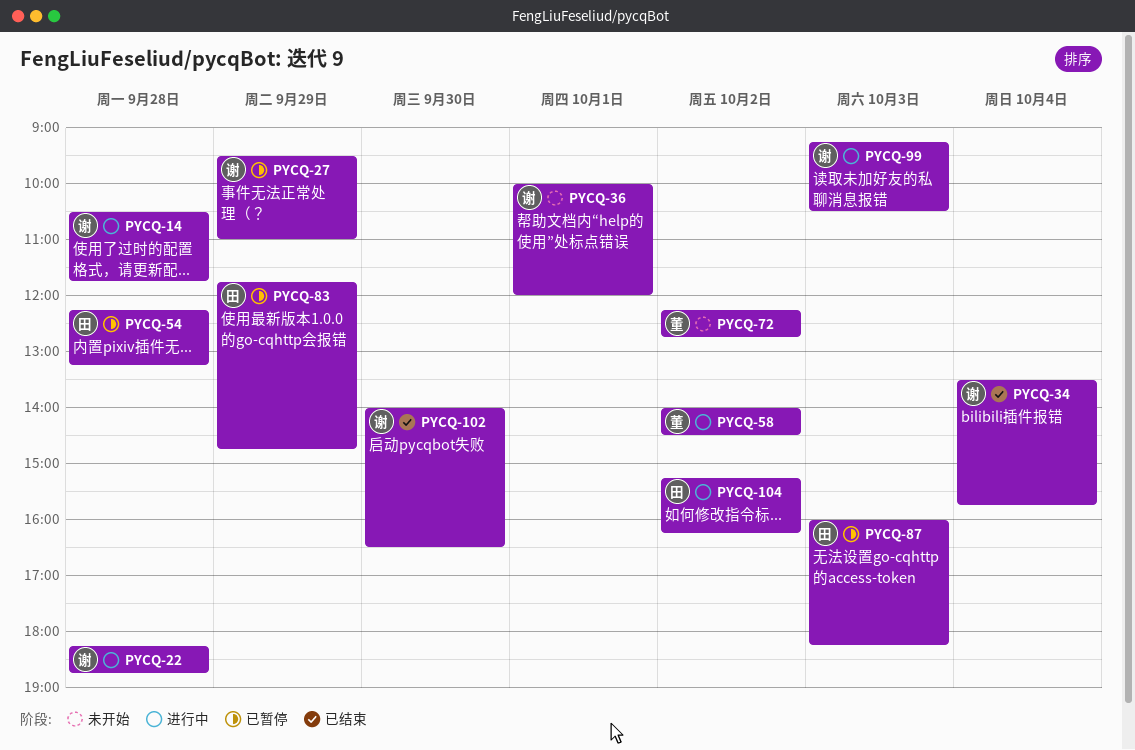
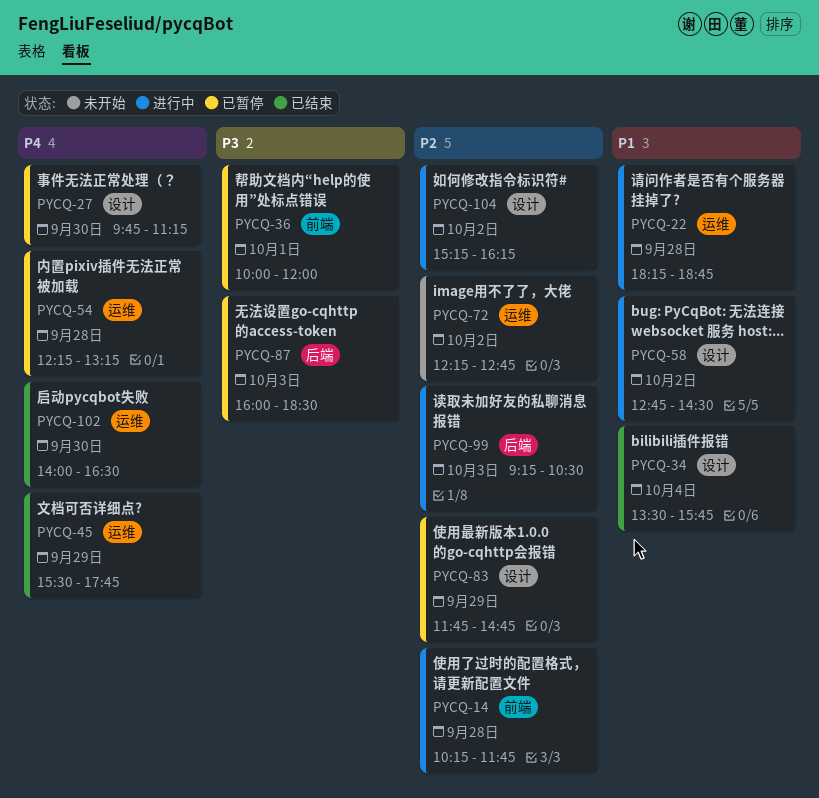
PYCQ-14, begins: 10:30 -> 10:15
PYCQ-27, day: Sep 29 -> Sep 30
PYCQ-27, begins: 09:30 -> 09:45
PYCQ-27, ends: 11:00 -> 11:15
PYCQ-36, status: 未开始 -> 已暂停
PYCQ-45: none -> present
PYCQ-58, begins: 14:00 -> 12:45
PYCQ-87, ends: 18:15 -> 18:30

